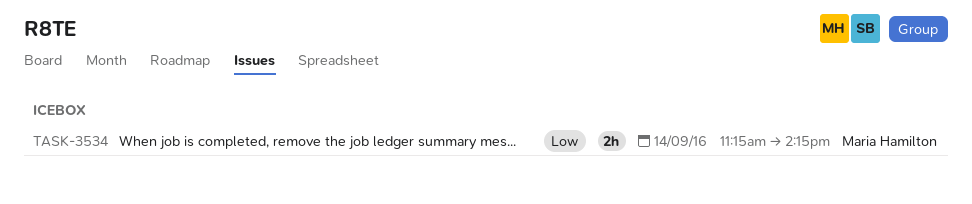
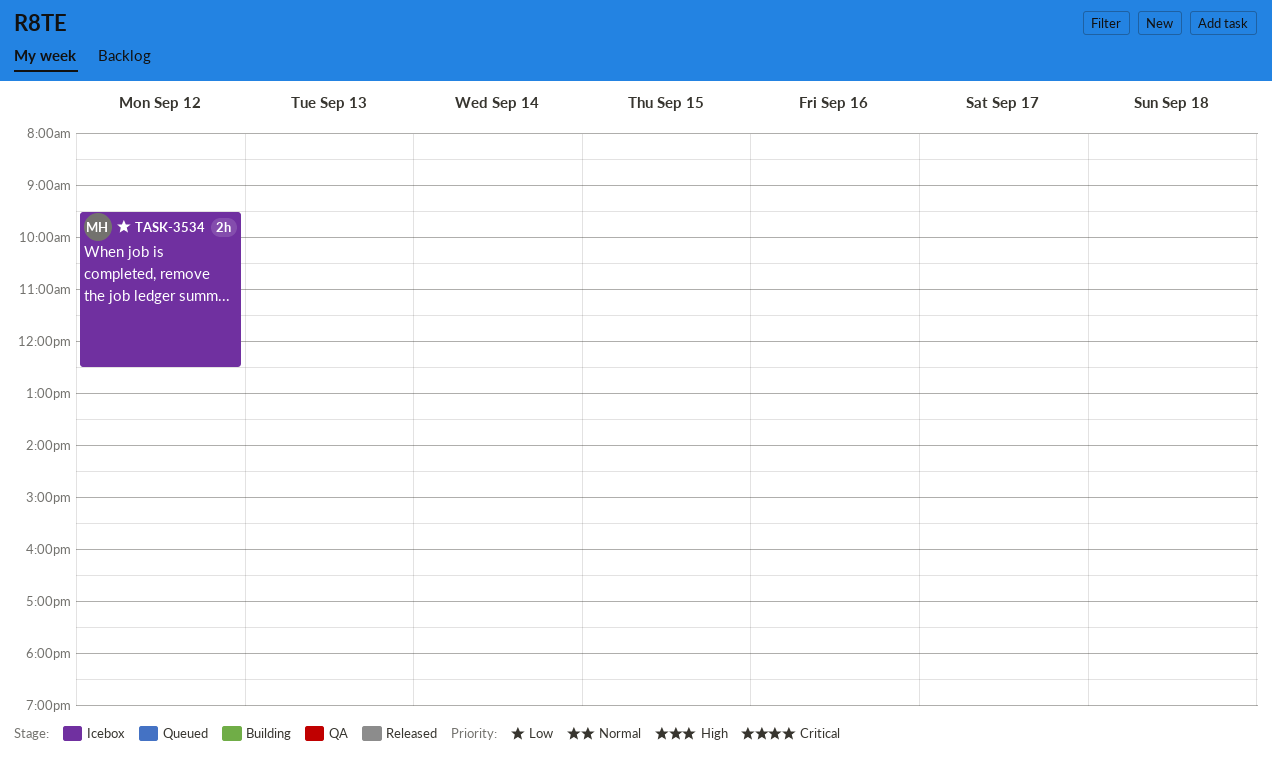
TASK-3534, day: Sep 14 -> Sep 12
TASK-3534, begins: 11:15 -> 09:30
TASK-3534, ends: 14:15 -> 12:30

